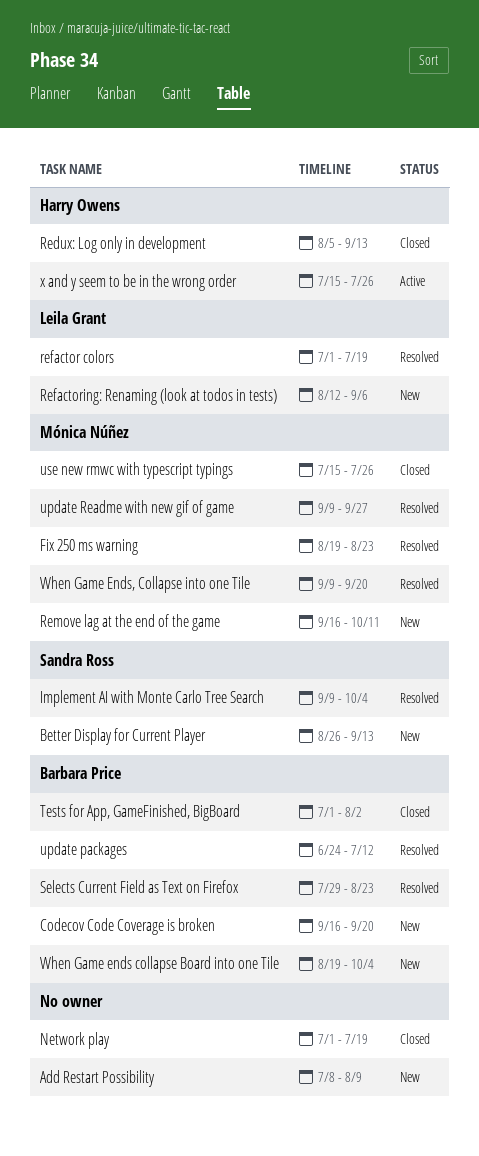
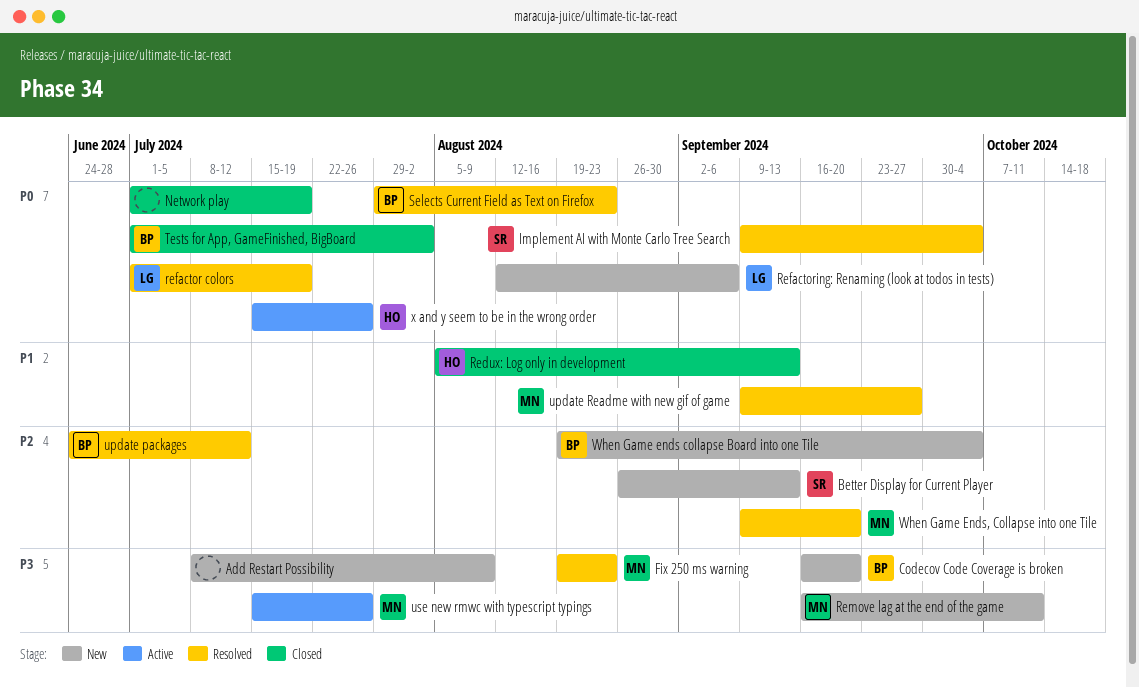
use new rmwc with typescript typings, status: Closed -> Active

